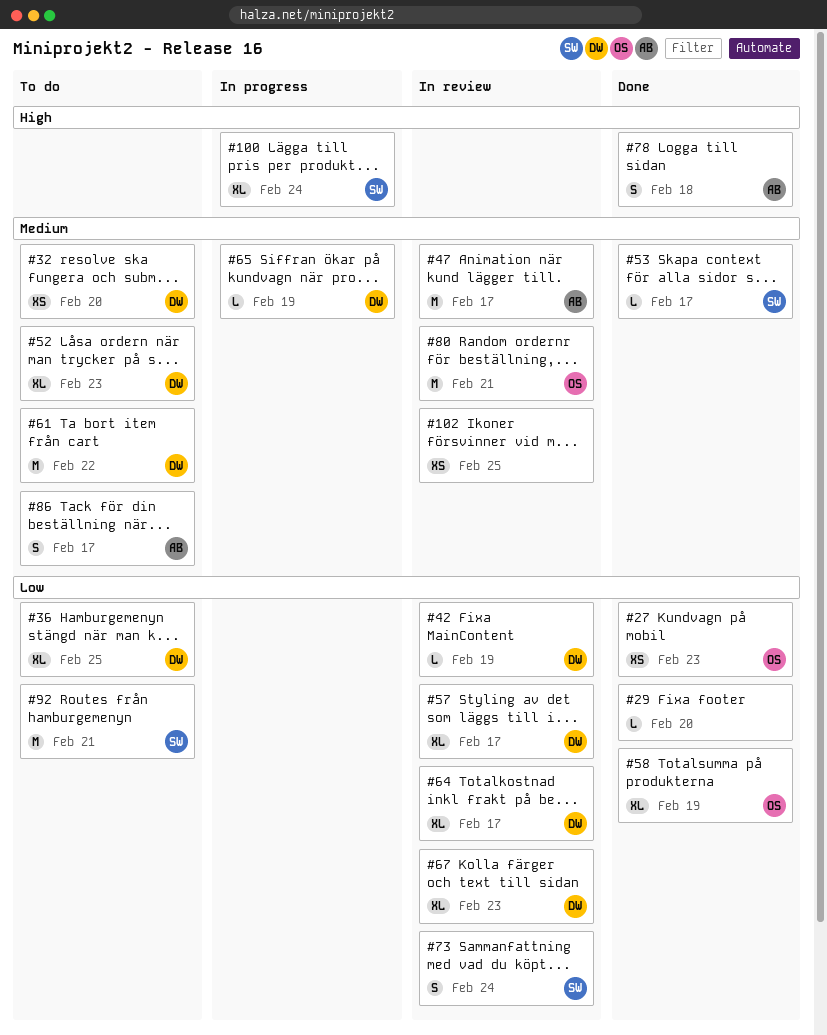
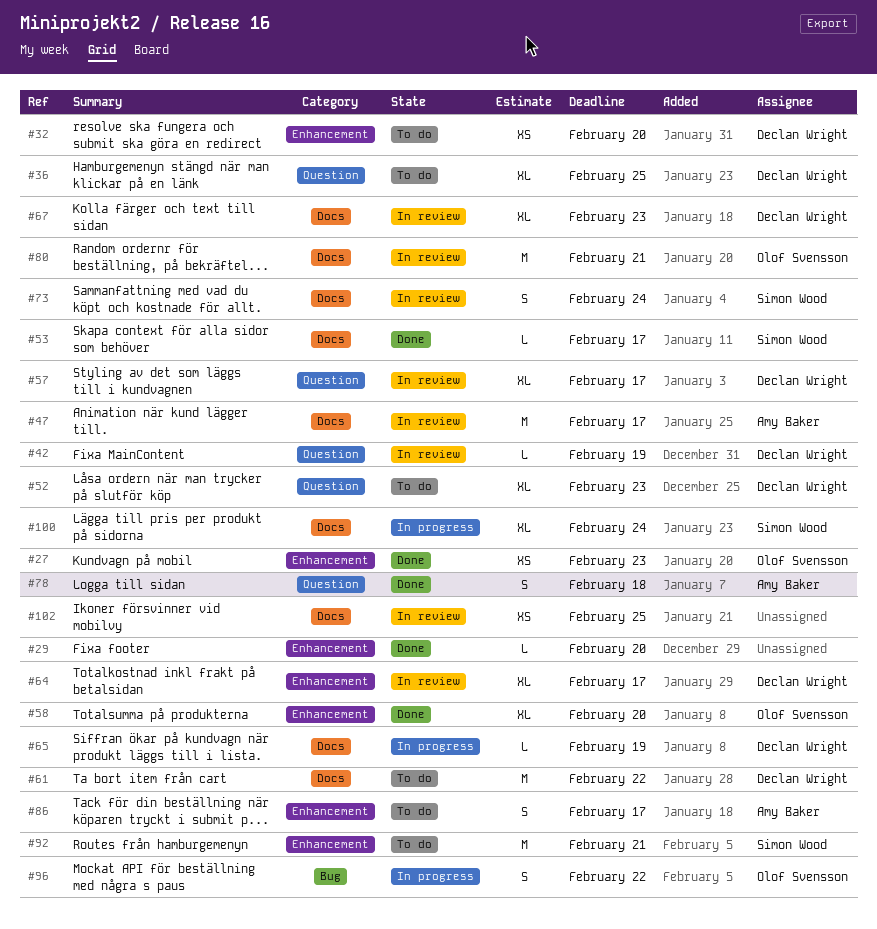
#58, due: Feb 19 -> Feb 20
#96: none -> present

